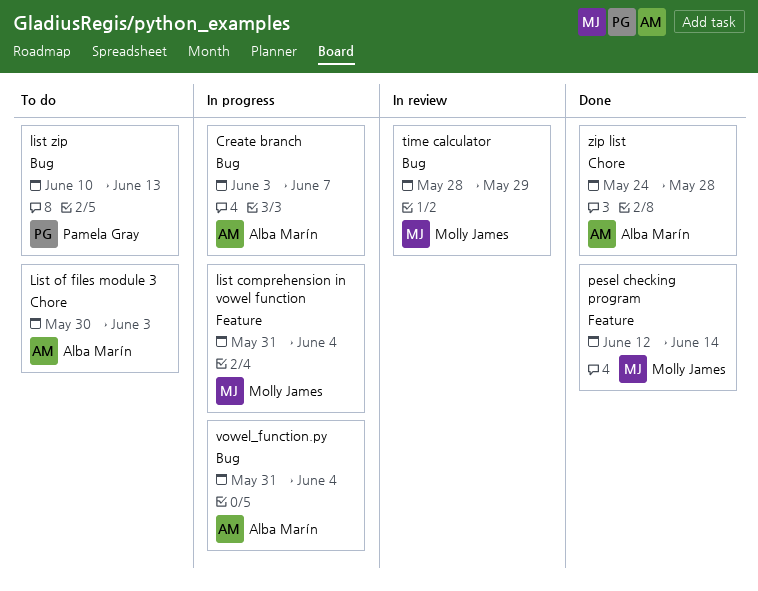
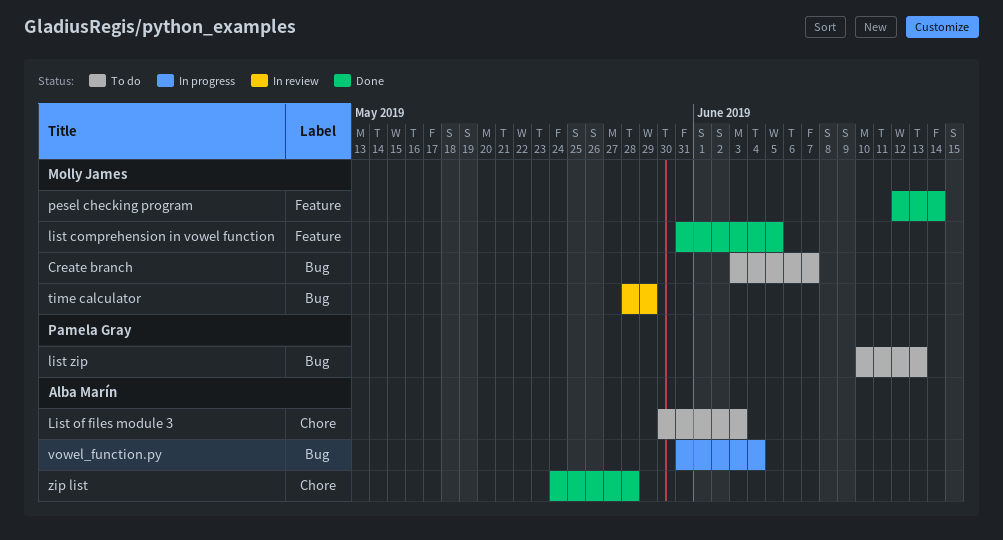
Create branch, status: In progress -> To do
Create branch, owner: Alba Marín -> Molly James
list comprehension in vowel function, status: In progress -> Done
list comprehension in vowel function, due: Jun 4 -> Jun 5

